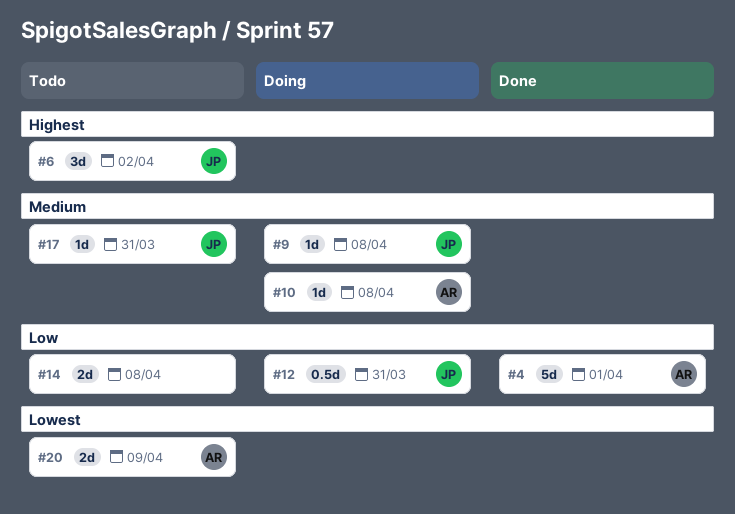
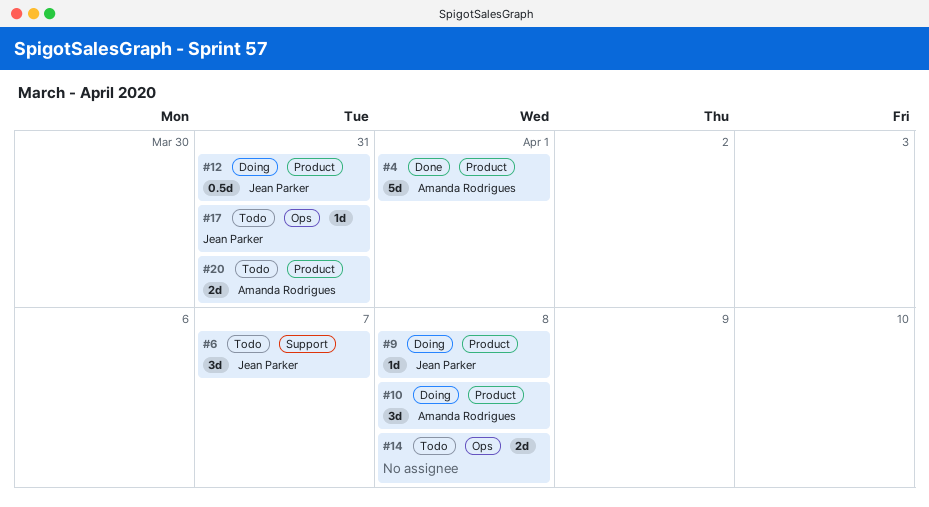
#6, due: Apr 2 -> Apr 7
#10, estimate: 1d -> 3d
#20, due: Apr 9 -> Mar 31

